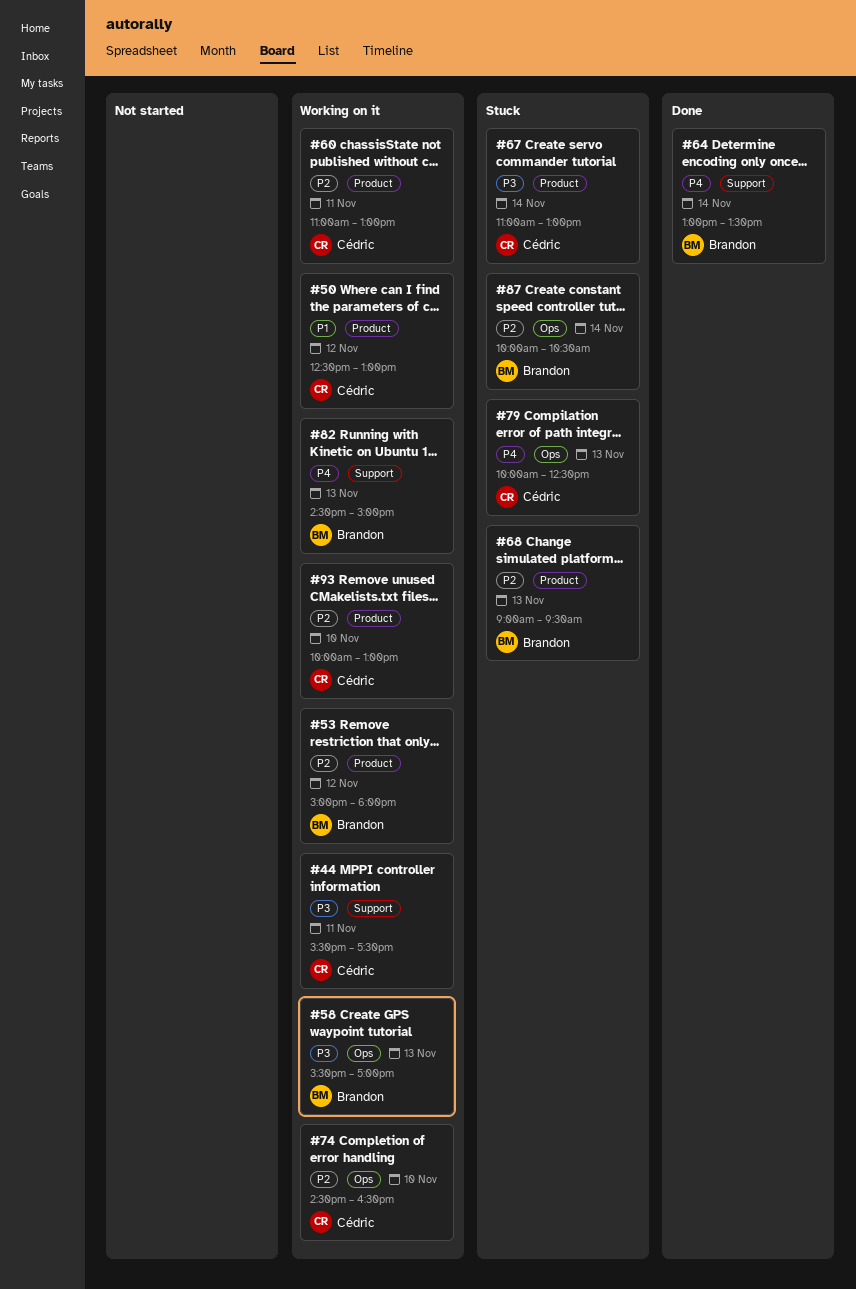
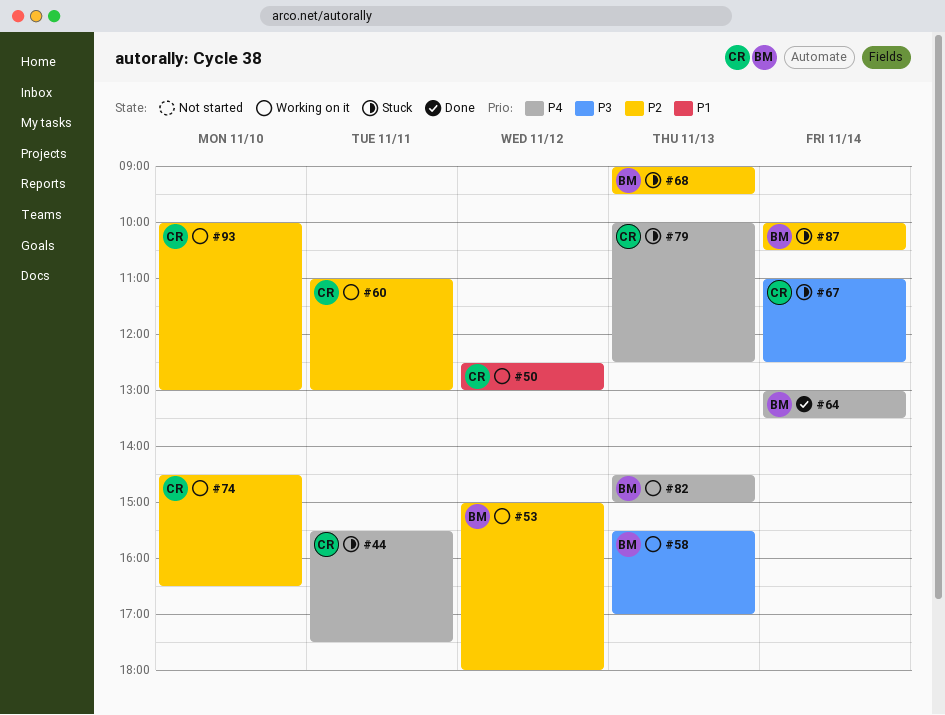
#44, status: Working on it -> Stuck
#44, priority: P3 -> P4
#67, ends: 13:00 -> 12:30

